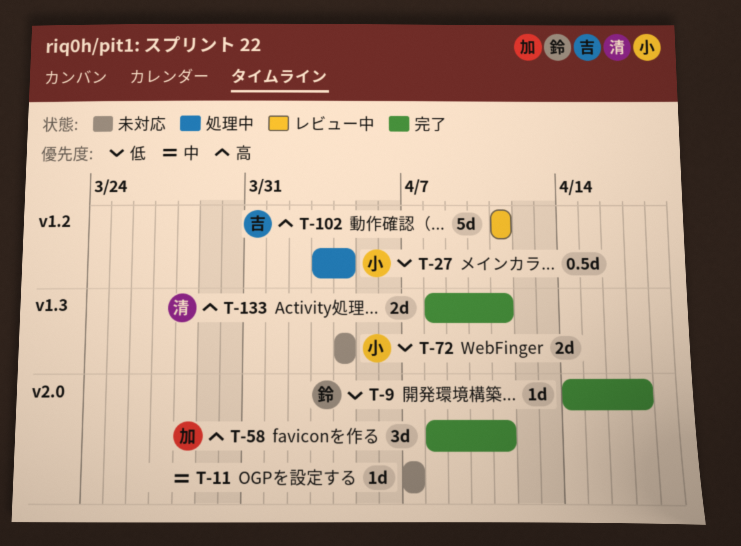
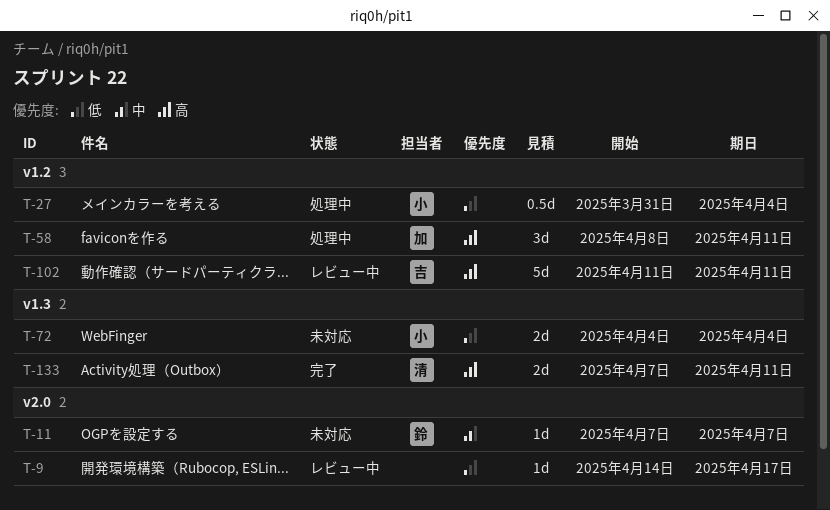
T-9, status: 完了 -> レビュー中
T-9, owner: 鈴 -> none
T-11, owner: none -> 鈴
T-27, start: Apr 3 -> Mar 31
T-58, status: 完了 -> 処理中
T-58, label: v2.0 -> v1.2
T-133, start: Apr 8 -> Apr 7

